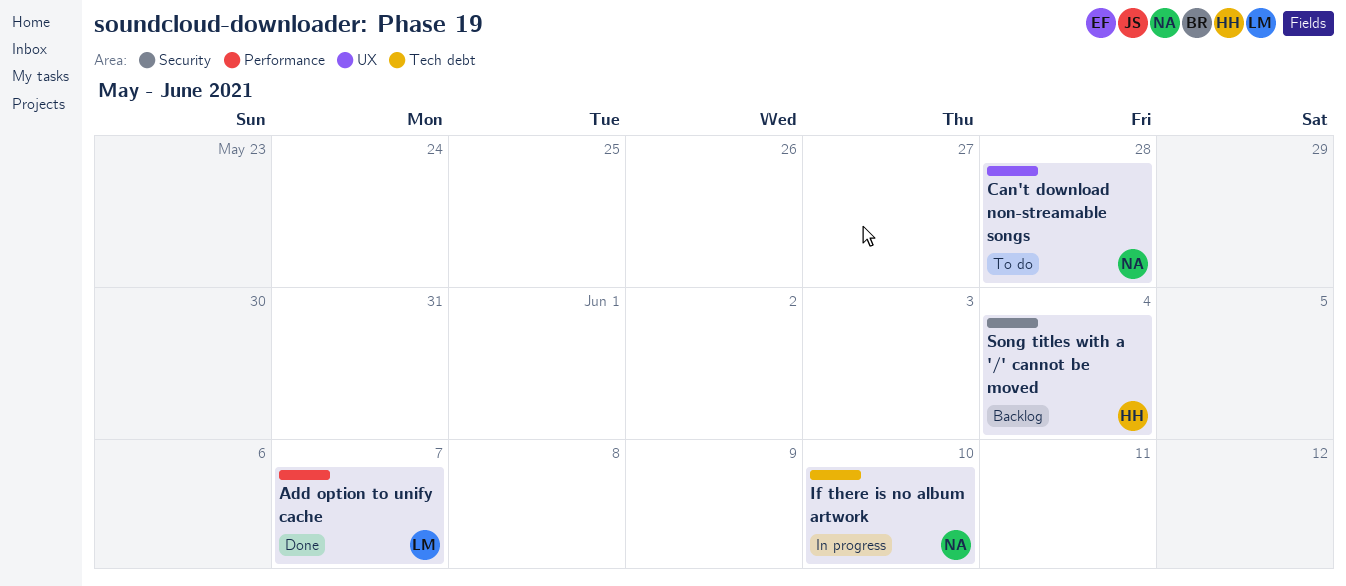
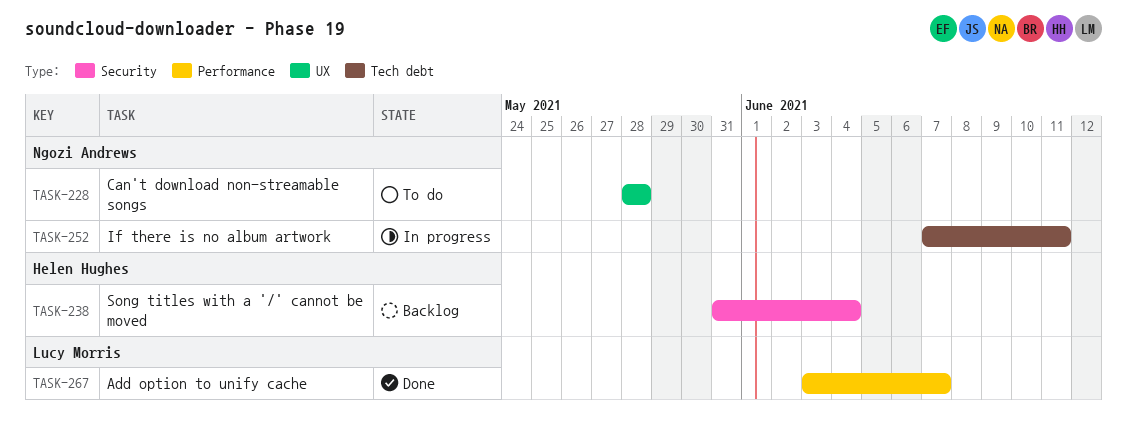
If there is no album artwork, due: Jun 10 -> Jun 11

